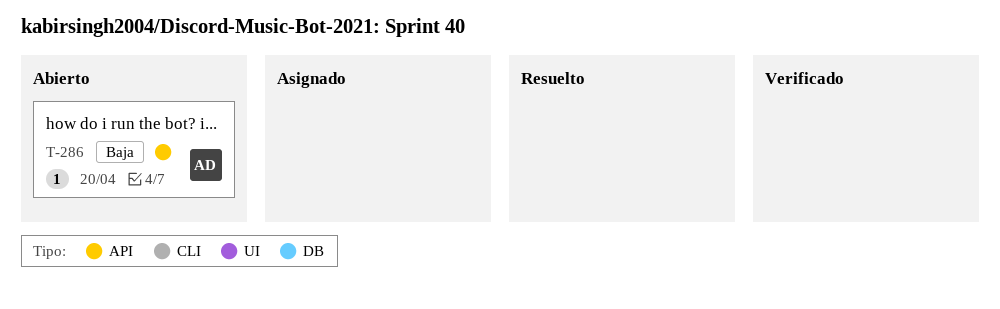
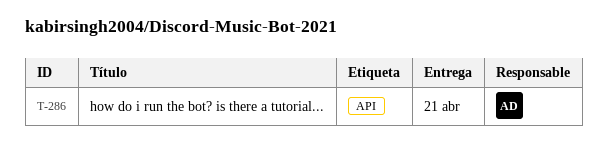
T-286, due: Apr 20 -> Apr 21

